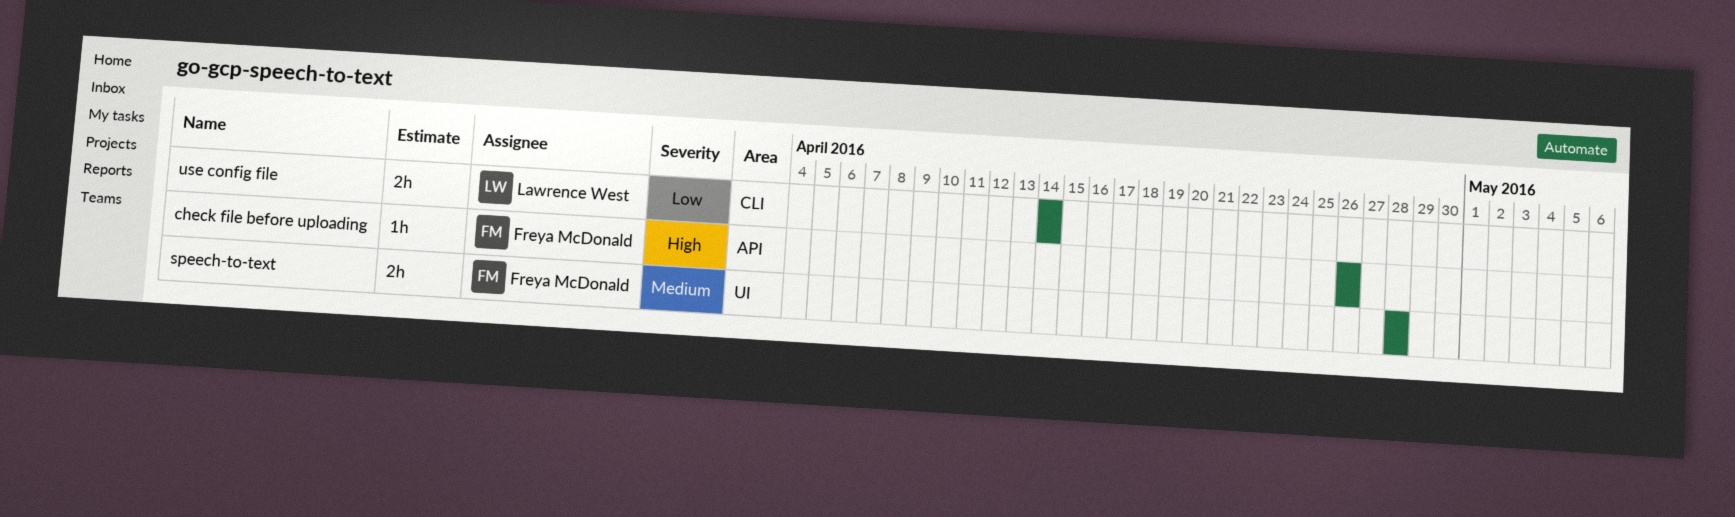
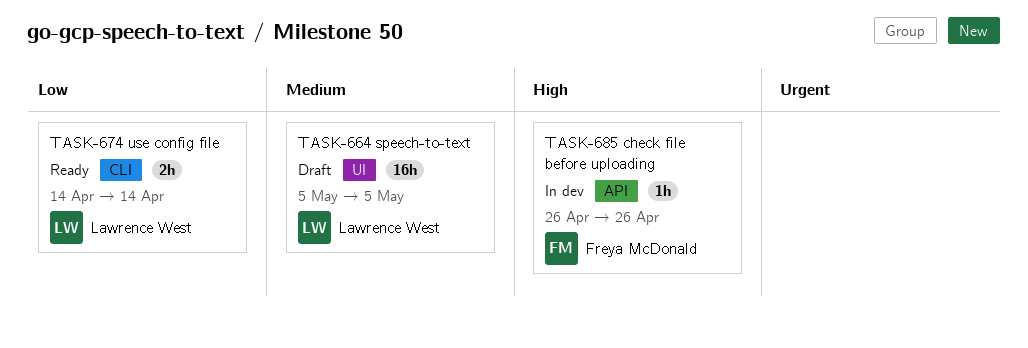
speech-to-text, owner: Freya McDonald -> Lawrence West
speech-to-text, estimate: 2h -> 16h
speech-to-text, start: Apr 28 -> May 5
speech-to-text, due: Apr 28 -> May 5

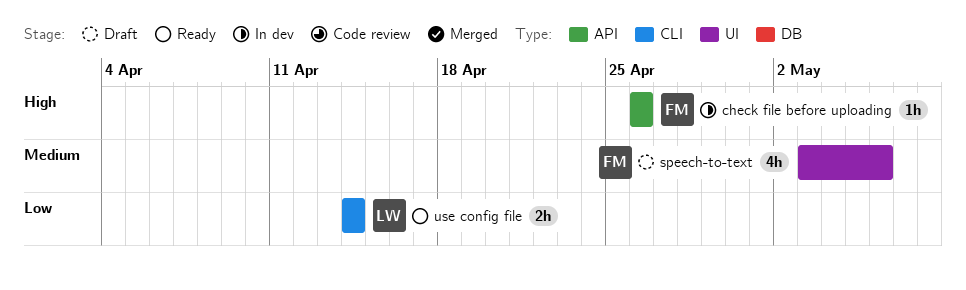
speech-to-text, owner: Lawrence West -> Freya McDonald
speech-to-text, estimate: 16h -> 4h
speech-to-text, start: May 5 -> May 3
speech-to-text, due: May 5 -> May 6

